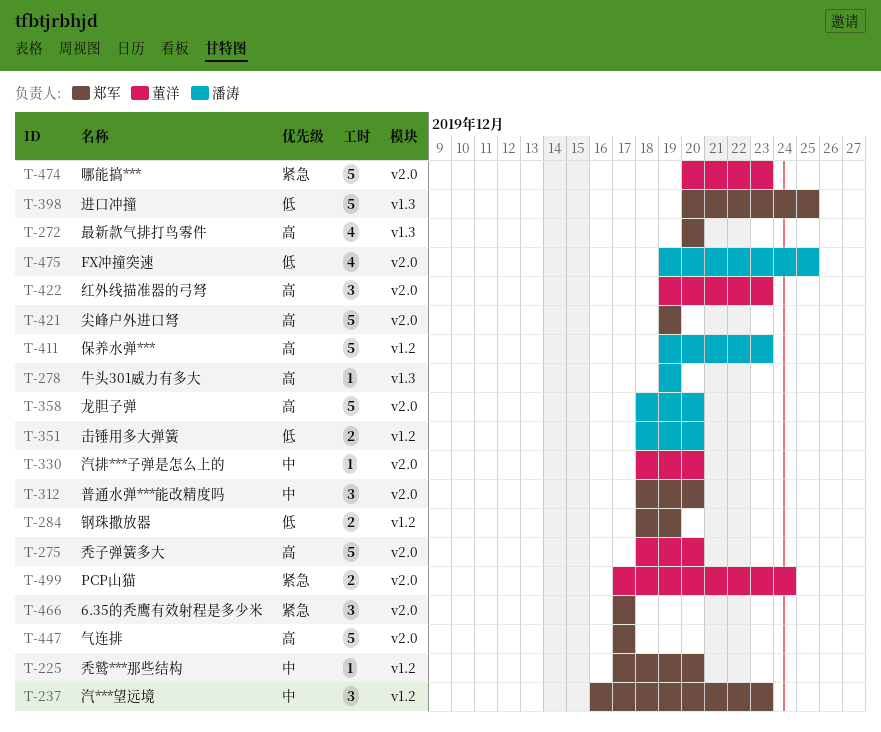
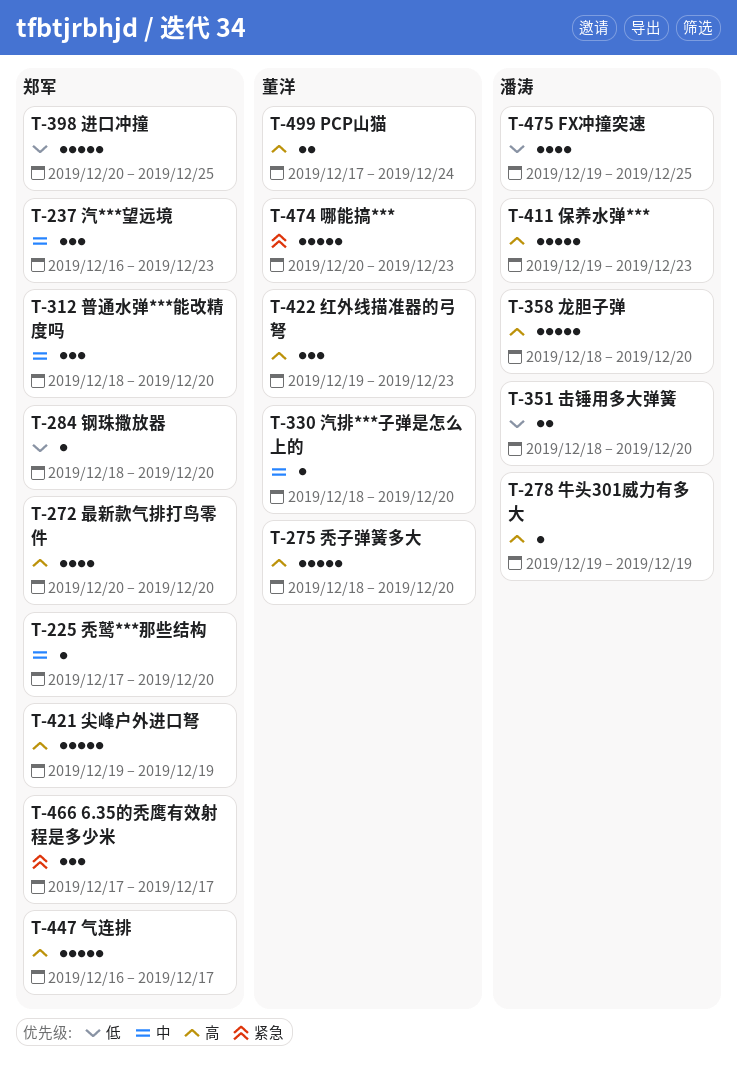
T-284, estimate: 2 -> 1
T-284, due: Dec 19 -> Dec 20
T-447, start: Dec 17 -> Dec 16
T-499, priority: 紧急 -> 高

